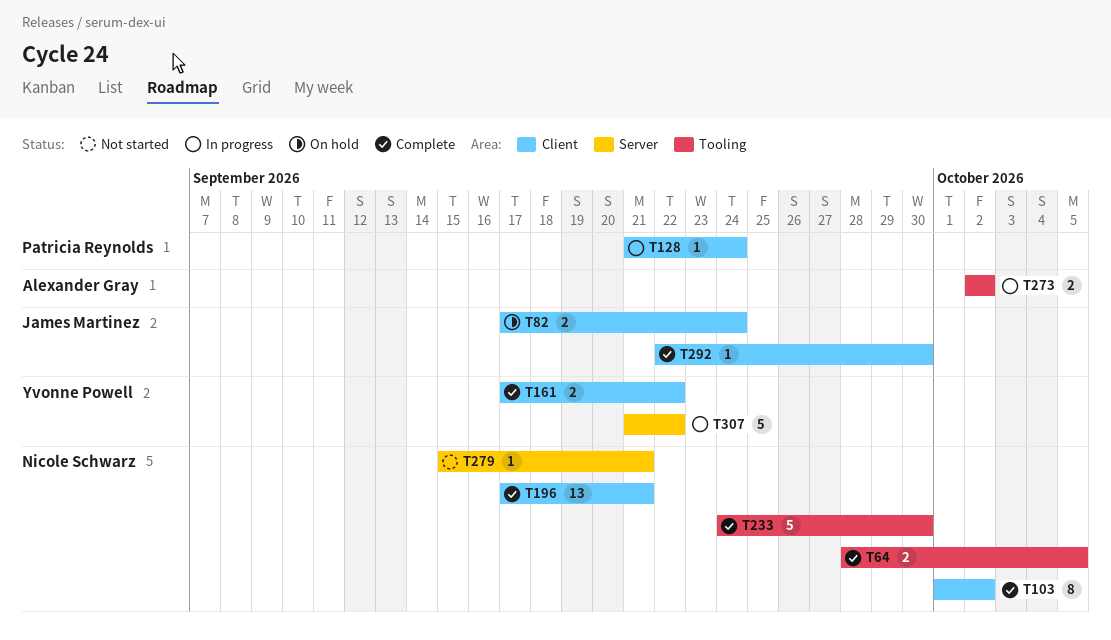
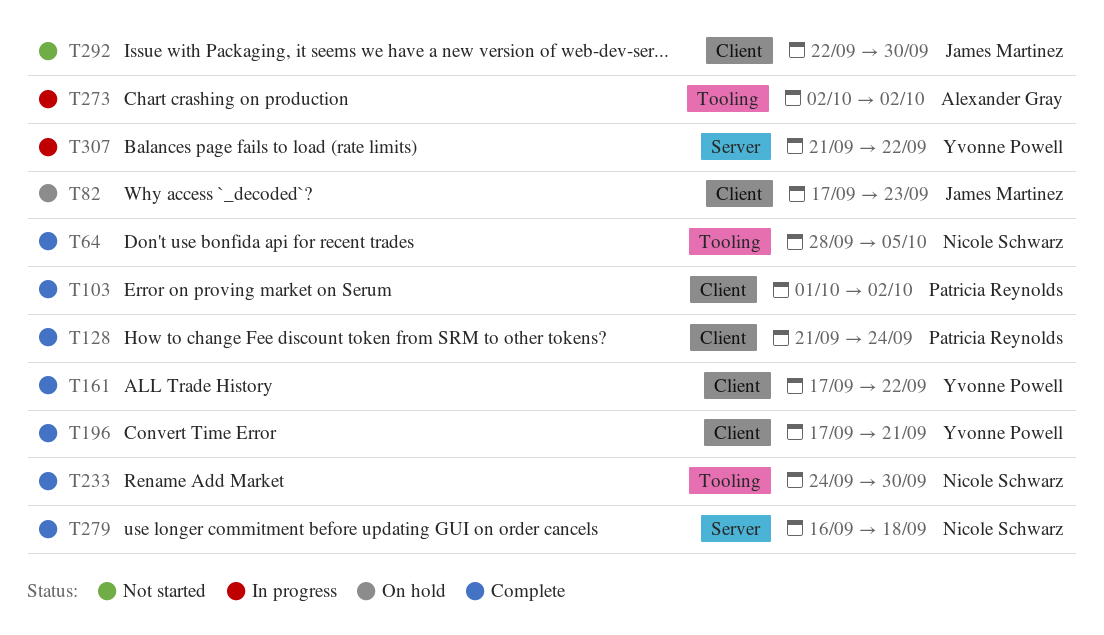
T82, due: Sep 24 -> Sep 23
T103, owner: Nicole Schwarz -> Patricia Reynolds
T128, status: In progress -> Complete
T196, owner: Nicole Schwarz -> Yvonne Powell
T279, status: Not started -> Complete
T279, start: Sep 15 -> Sep 16
T279, due: Sep 21 -> Sep 18
T292, status: Complete -> Not started

